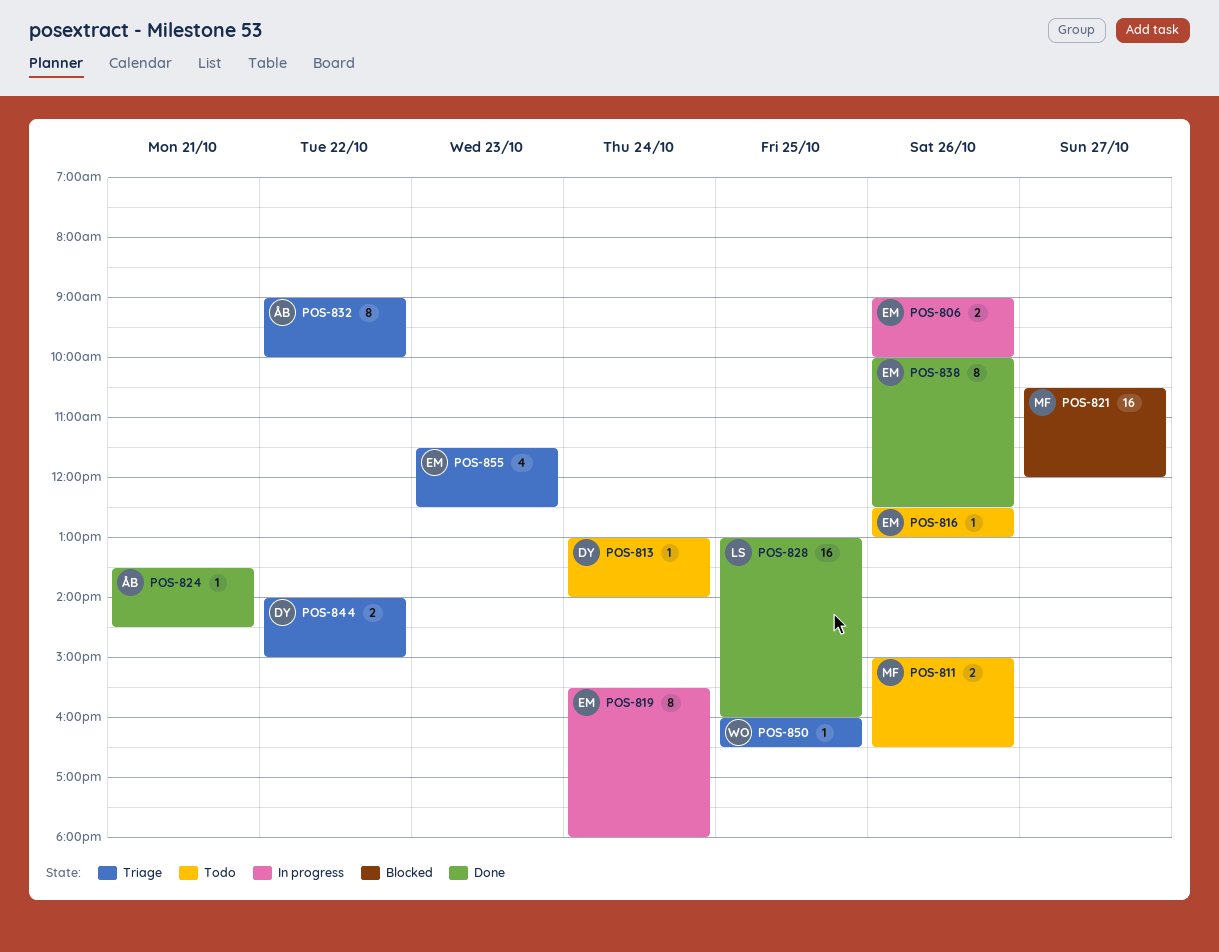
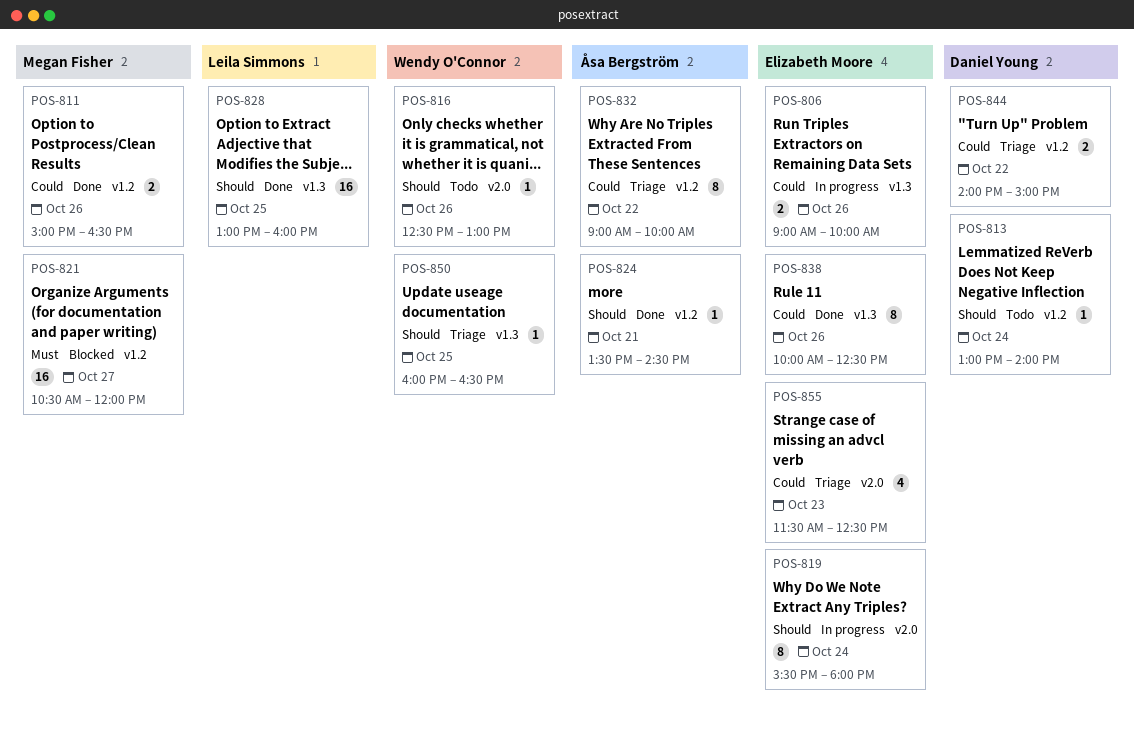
POS-811, status: Todo -> Done
POS-816, owner: Elizabeth Moore -> Wendy O'Connor

